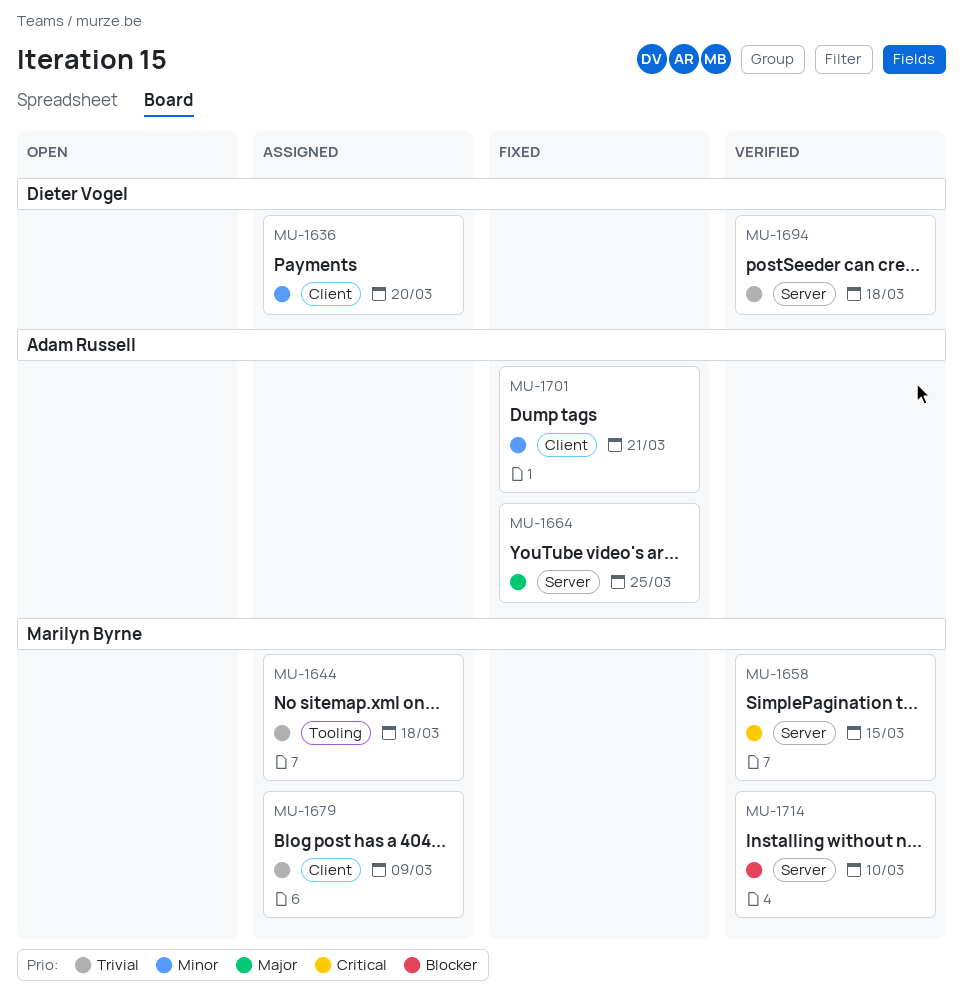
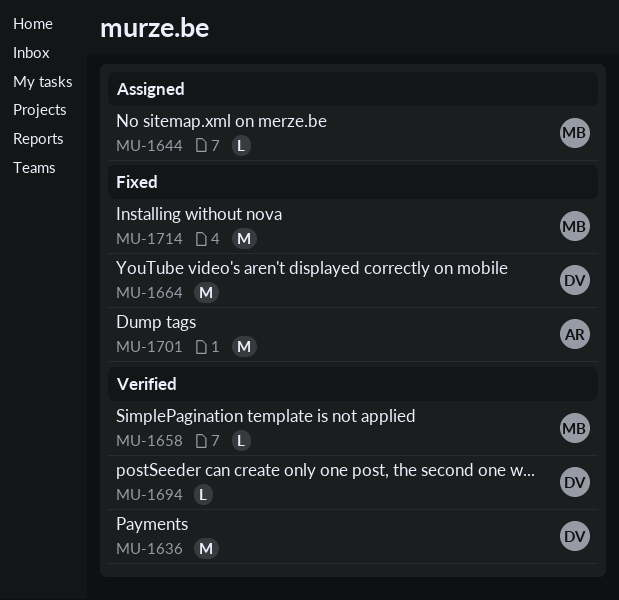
MU-1636, status: Assigned -> Verified
MU-1664, owner: Adam Russell -> Dieter Vogel
MU-1679: present -> none
MU-1714, status: Verified -> Fixed

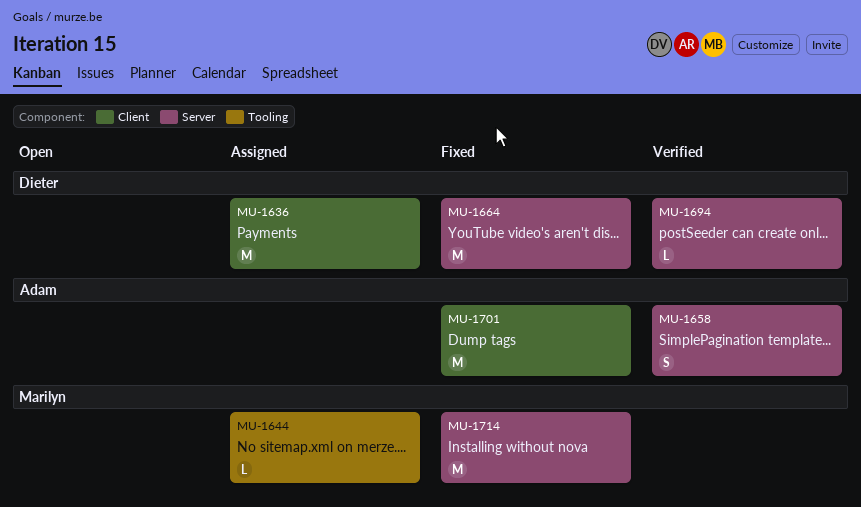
MU-1636, status: Verified -> Assigned
MU-1658, owner: Marilyn -> Adam
MU-1658, estimate: L -> S

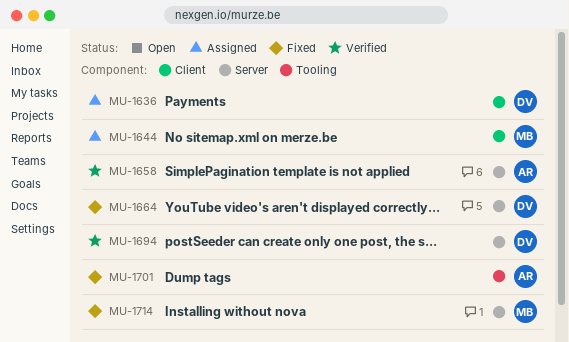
MU-1644, label: Tooling -> Client
MU-1701, label: Client -> Tooling

